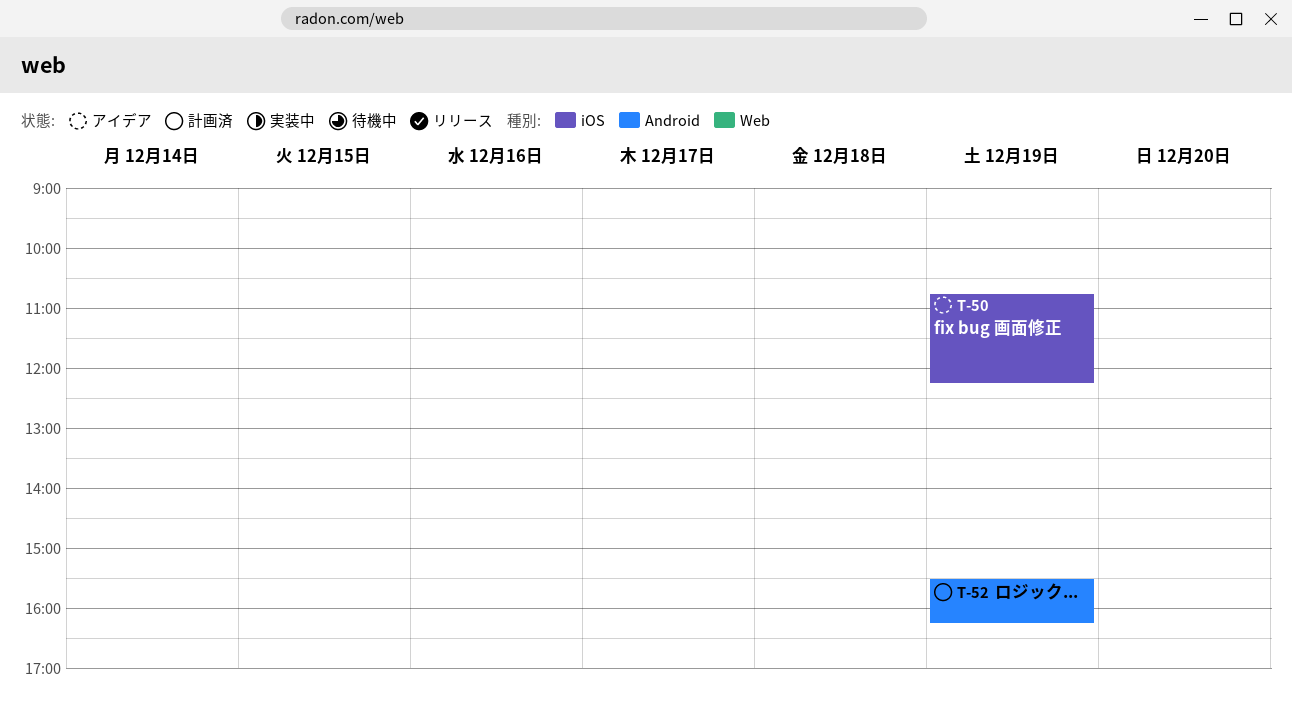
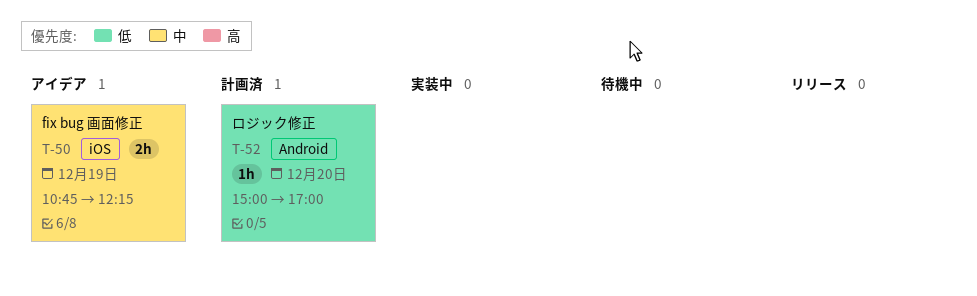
T-52, day: Dec 19 -> Dec 20
T-52, begins: 15:30 -> 15:00
T-52, ends: 16:15 -> 17:00

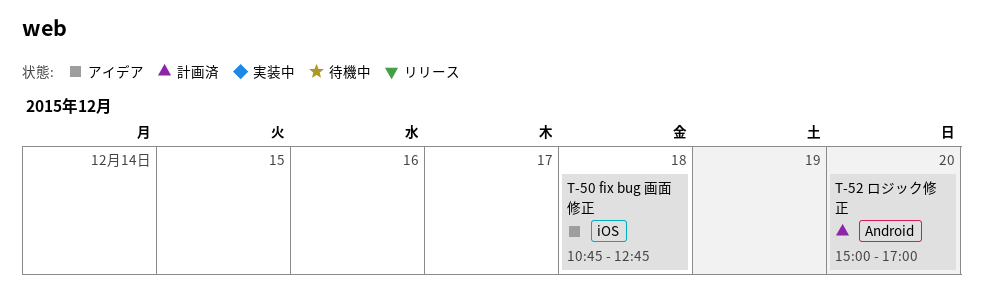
T-50, day: Dec 19 -> Dec 18
T-50, ends: 12:15 -> 12:45

